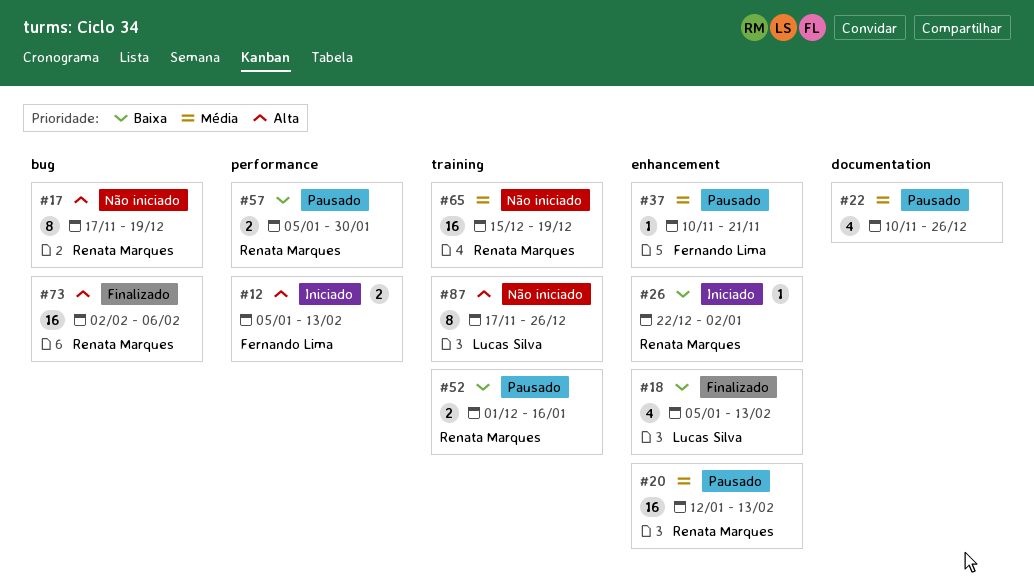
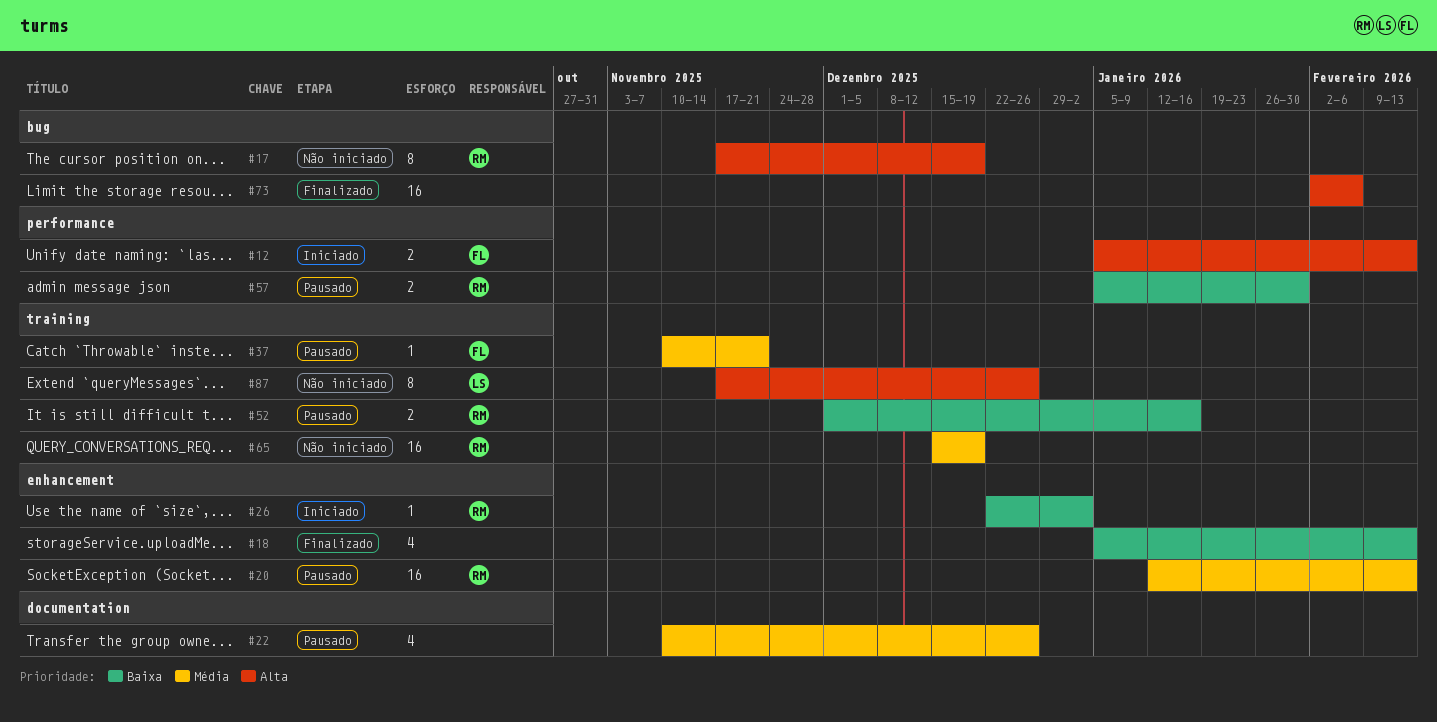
#18, owner: Lucas Silva -> none
#37, label: enhancement -> training
#73, owner: Renata Marques -> none

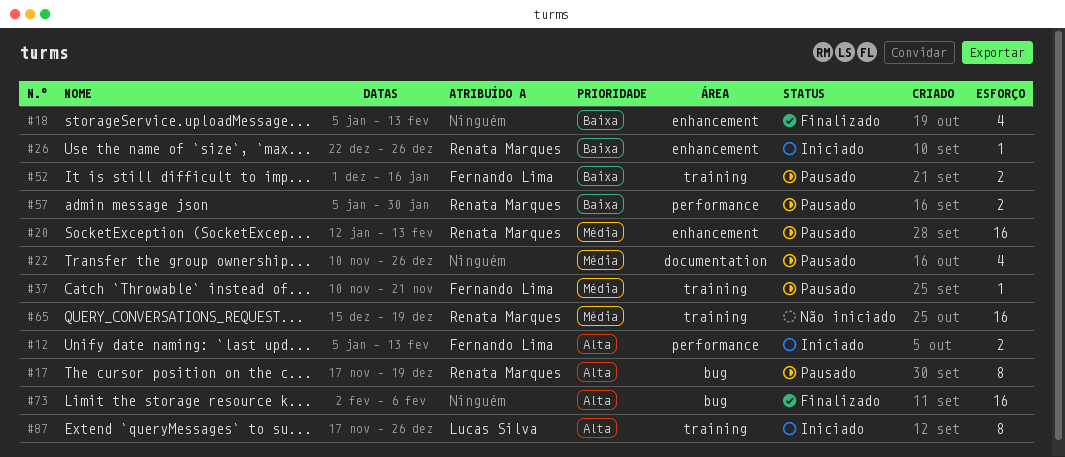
#17, status: Não iniciado -> Pausado
#26, due: Jan 2 -> Dec 26
#52, owner: Renata Marques -> Fernando Lima
#87, status: Não iniciado -> Iniciado

